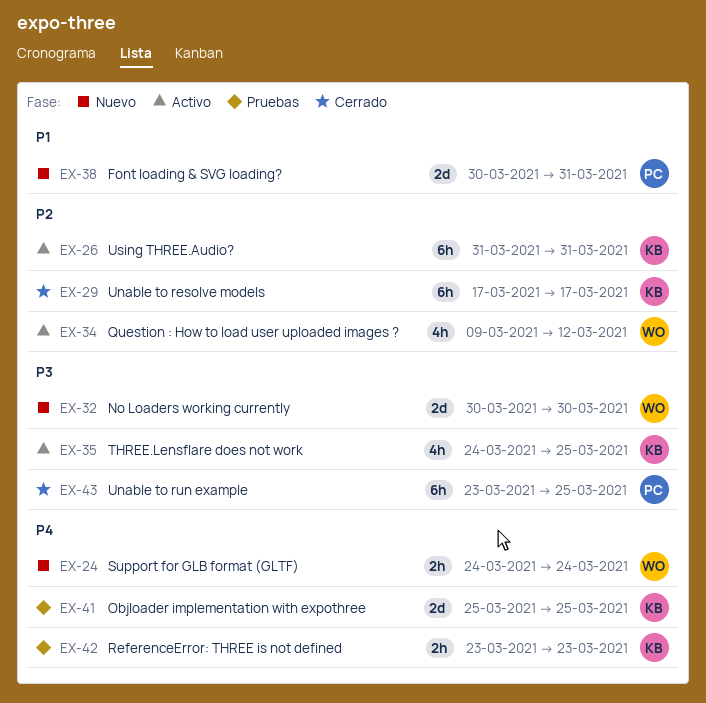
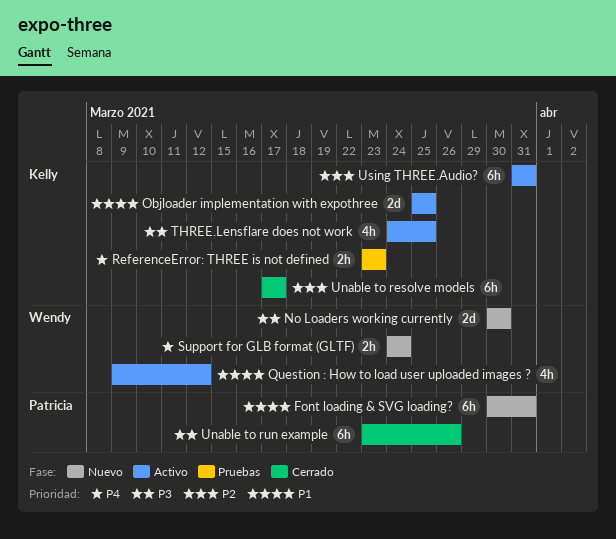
Font loading & SVG loading?, estimate: 2d -> 6h
Objloader implementation with expothree, status: Pruebas -> Activo
Objloader implementation with expothree, priority: P4 -> P1
Question : How to load user uploaded images ?, priority: P2 -> P1
Unable to run example, due: Mar 25 -> Mar 26

